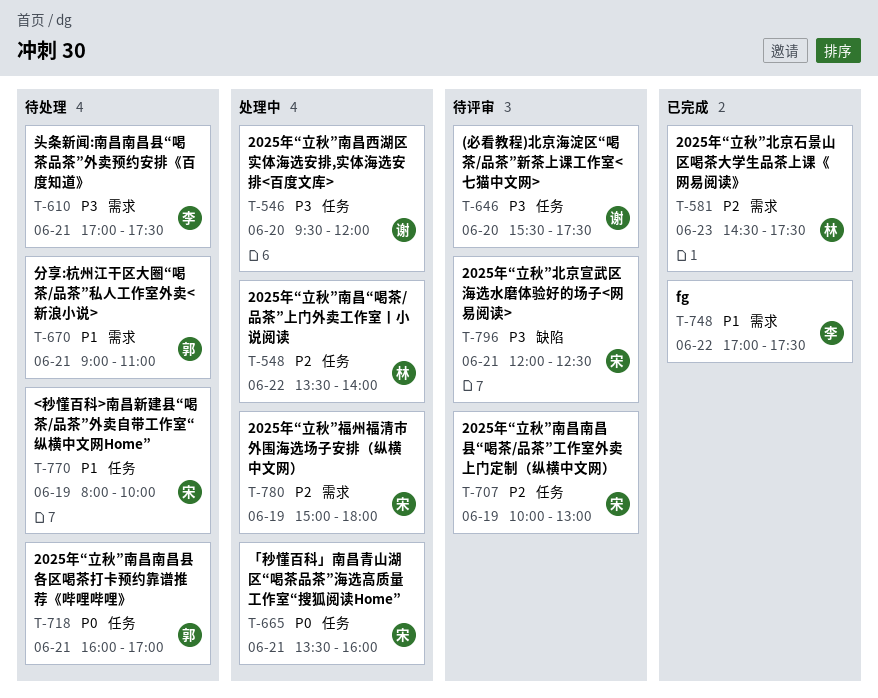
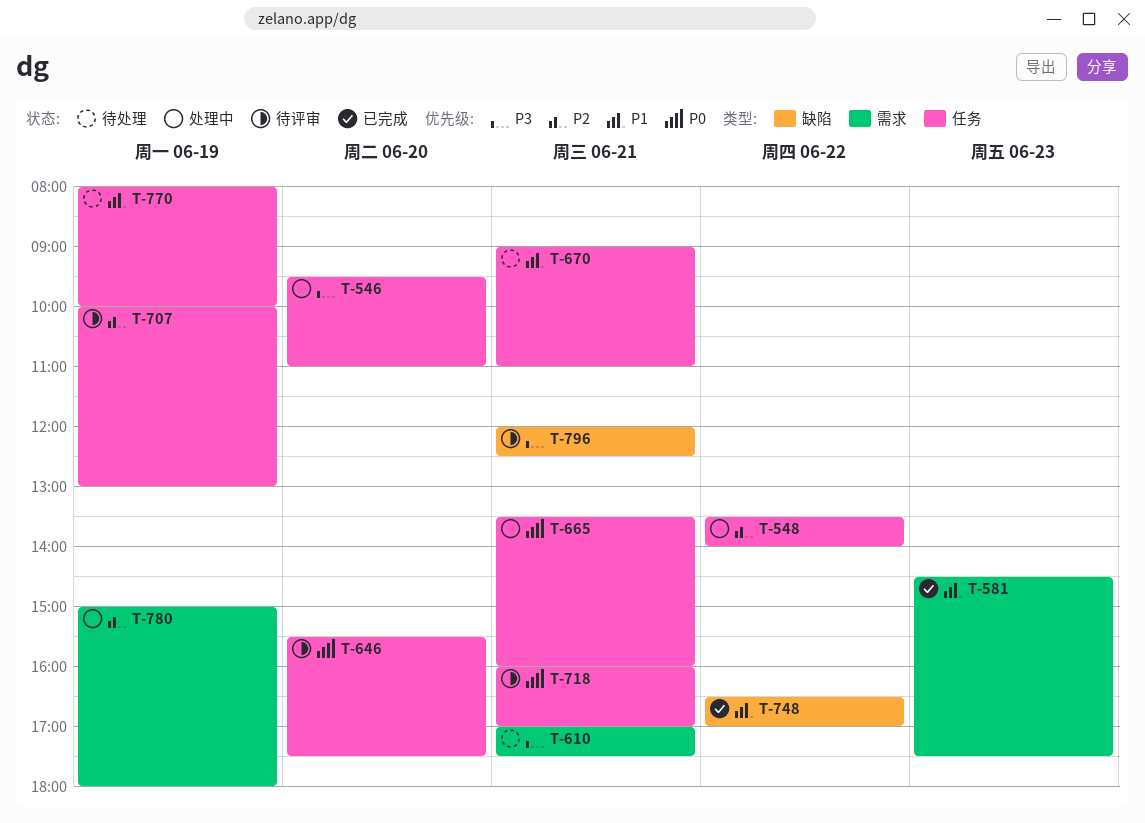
T-546, ends: 12:00 -> 11:00
T-581, priority: P2 -> P1
T-646, priority: P3 -> P0
T-670, label: 需求 -> 任务
T-718, status: 待处理 -> 待评审
T-748, label: 需求 -> 缺陷
T-748, begins: 17:00 -> 16:30
T-748, ends: 17:30 -> 17:00

